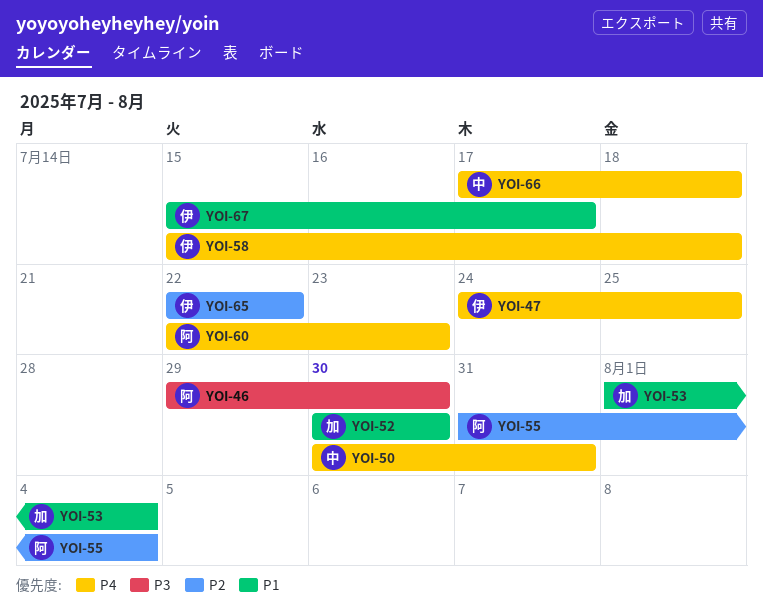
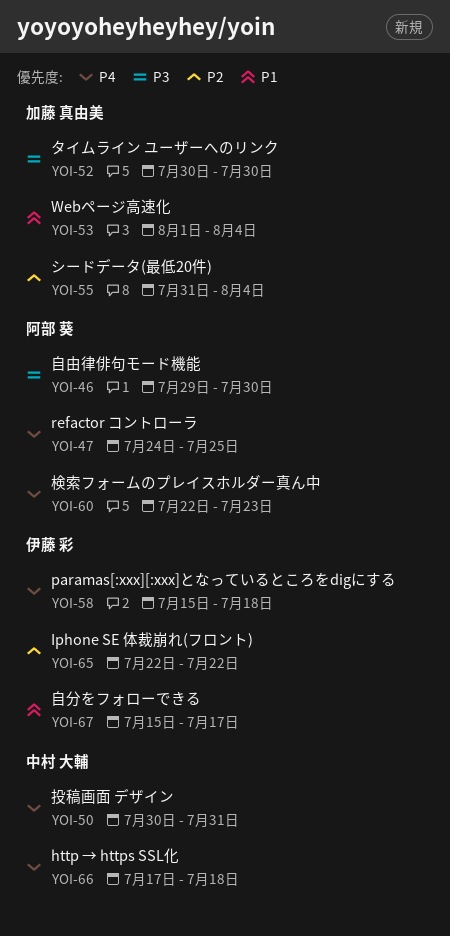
YOI-47, owner: 伊藤 彩 -> 阿部 葵
YOI-52, priority: P1 -> P3
YOI-55, owner: 阿部 葵 -> 加藤 真由美

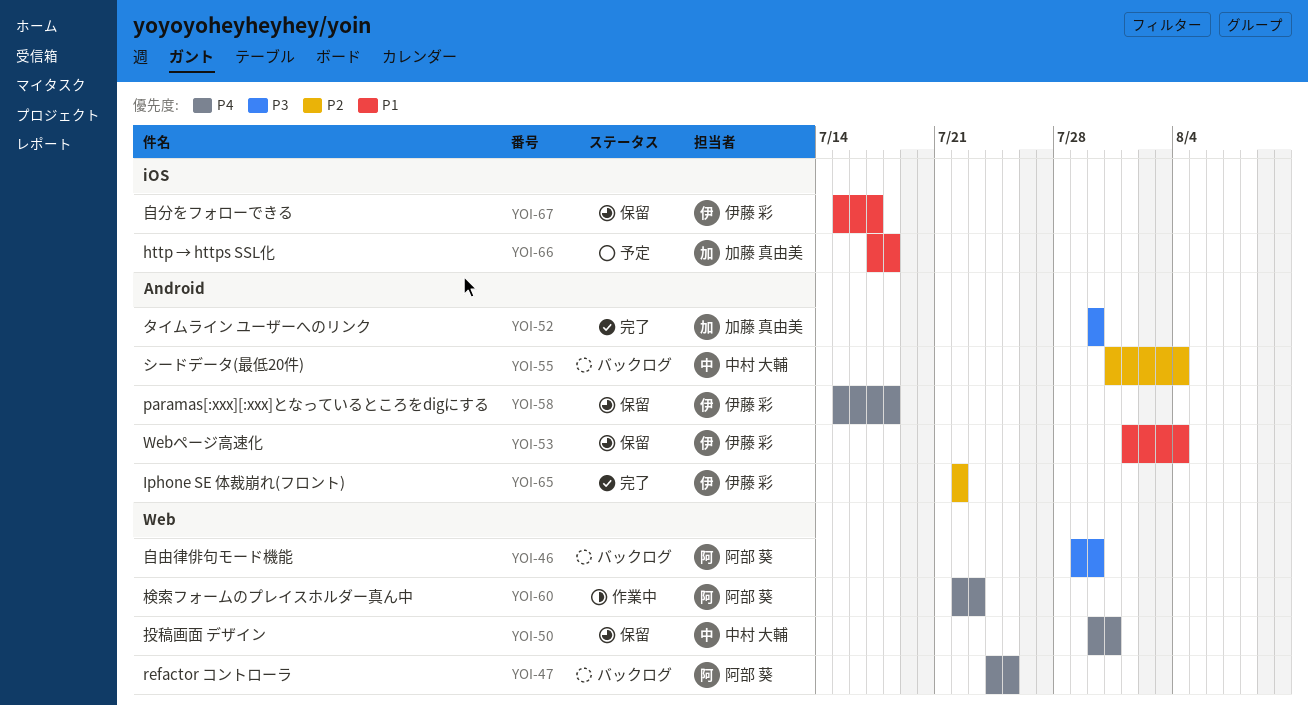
YOI-53, owner: 加藤 真由美 -> 伊藤 彩
YOI-55, owner: 加藤 真由美 -> 中村 大輔
YOI-66, owner: 中村 大輔 -> 加藤 真由美
YOI-66, priority: P4 -> P1

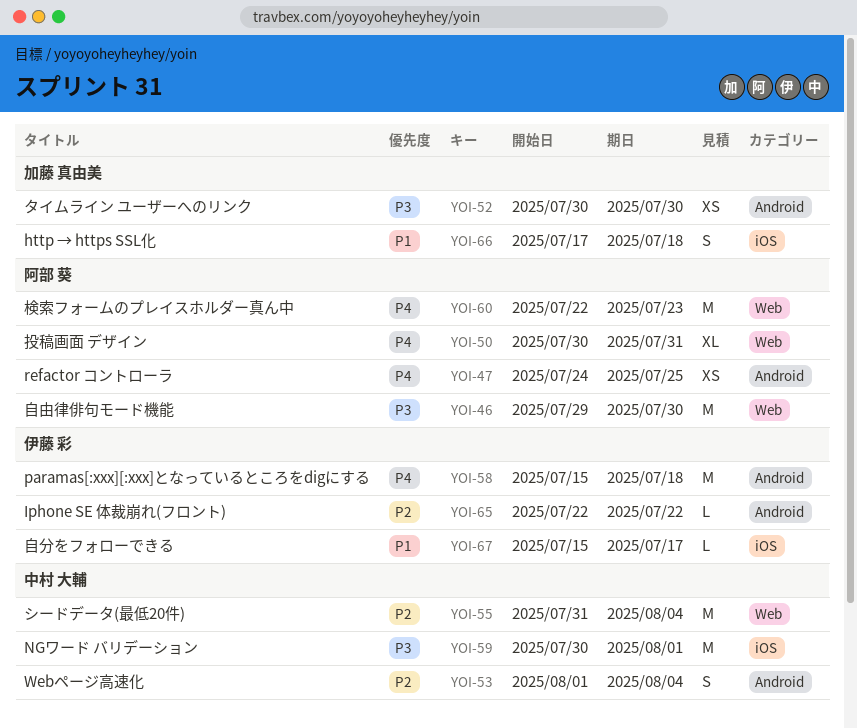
YOI-47, label: Web -> Android
YOI-50, owner: 中村 大輔 -> 阿部 葵
YOI-53, owner: 伊藤 彩 -> 中村 大輔
YOI-53, priority: P1 -> P2
YOI-55, label: Android -> Web
YOI-59: none -> present

